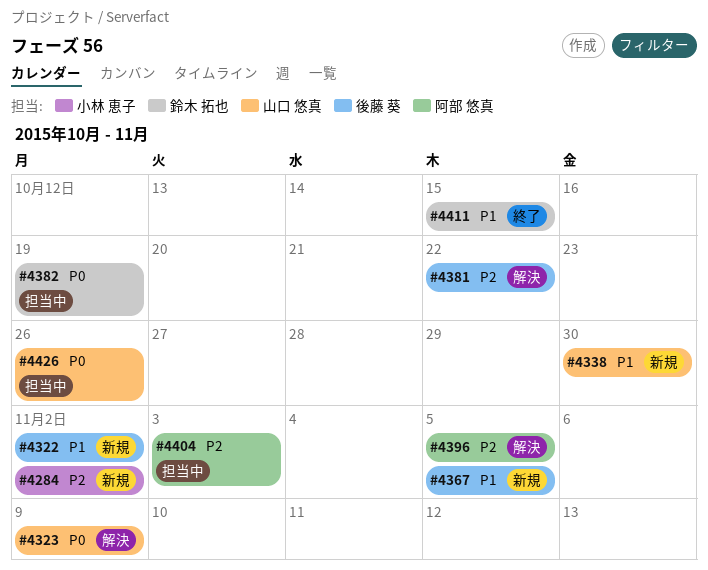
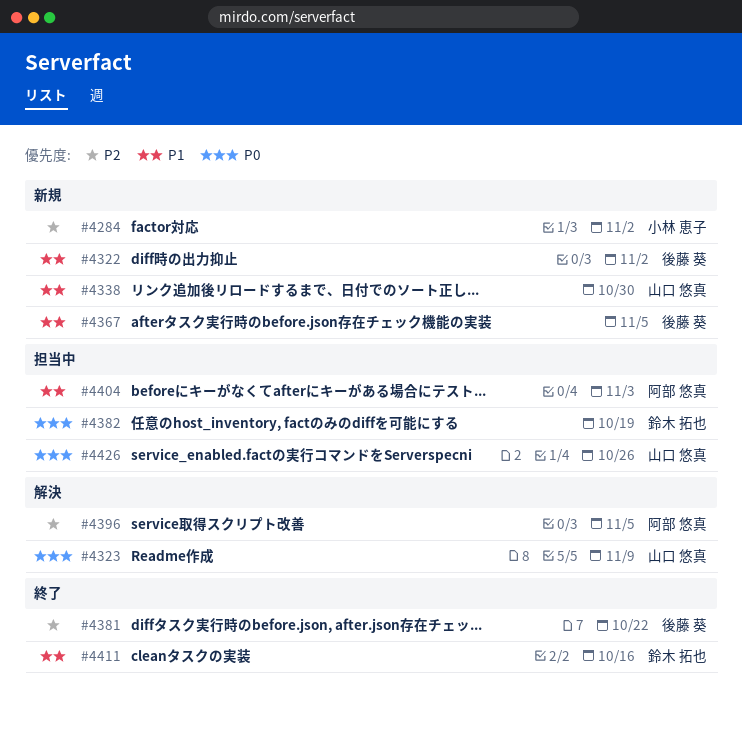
#4381, status: 解決 -> 終了
#4404, priority: P2 -> P1
#4411, due: Oct 15 -> Oct 16

